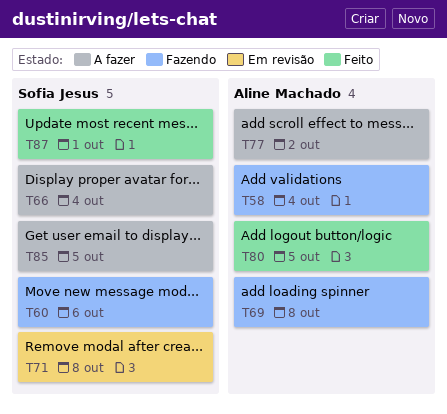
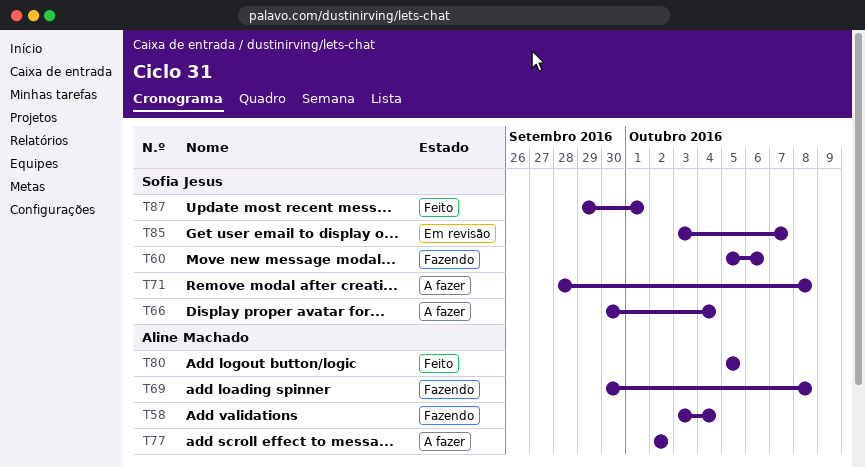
T71, status: Em revisão -> A fazer
T85, status: A fazer -> Em revisão
T85, due: Oct 5 -> Oct 7

